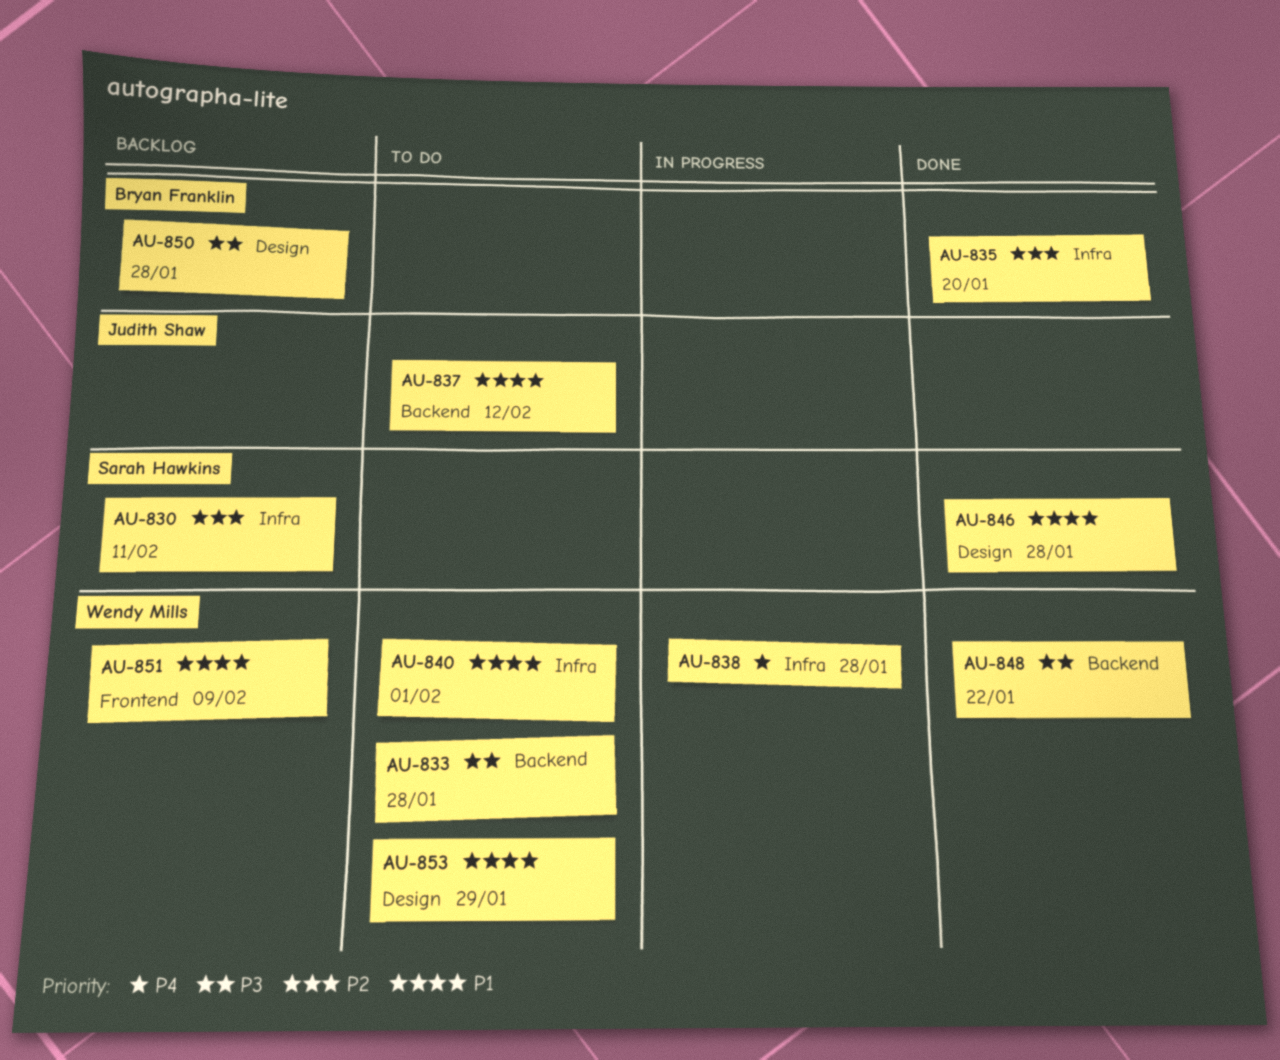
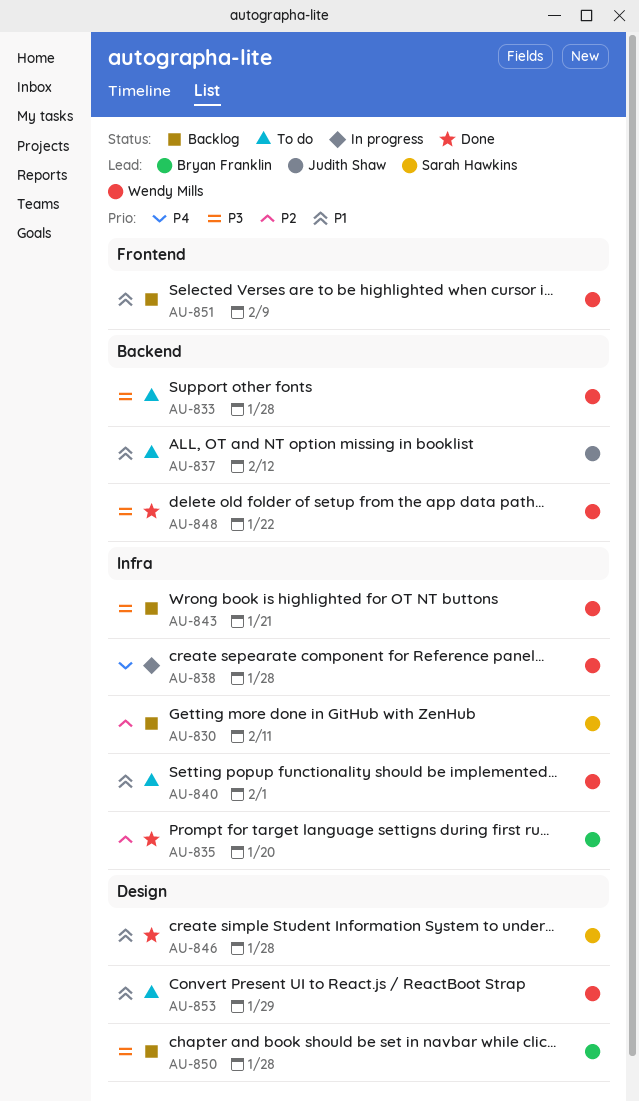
AU-843: none -> present

